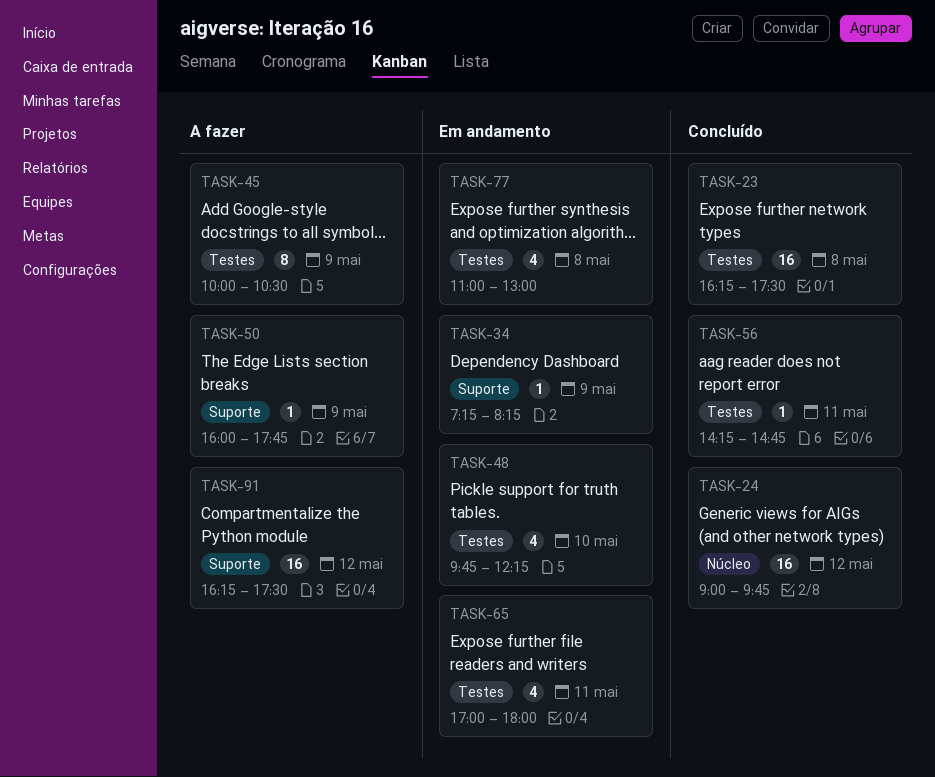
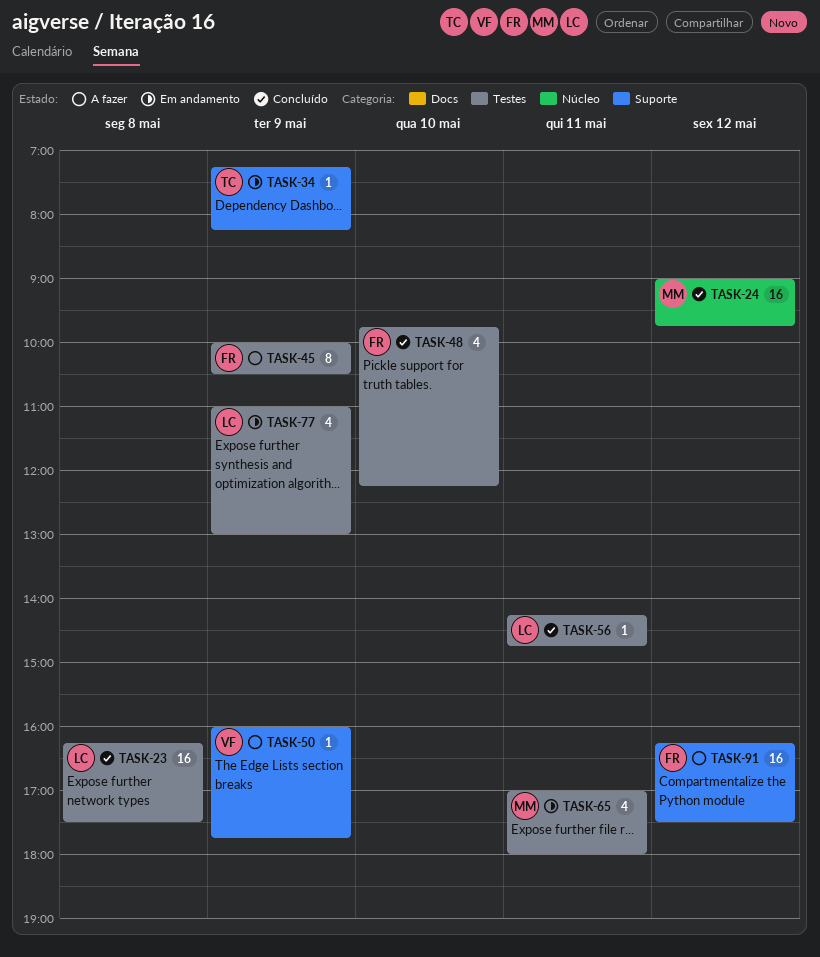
TASK-48, status: Em andamento -> Concluído
TASK-77, day: May 8 -> May 9

